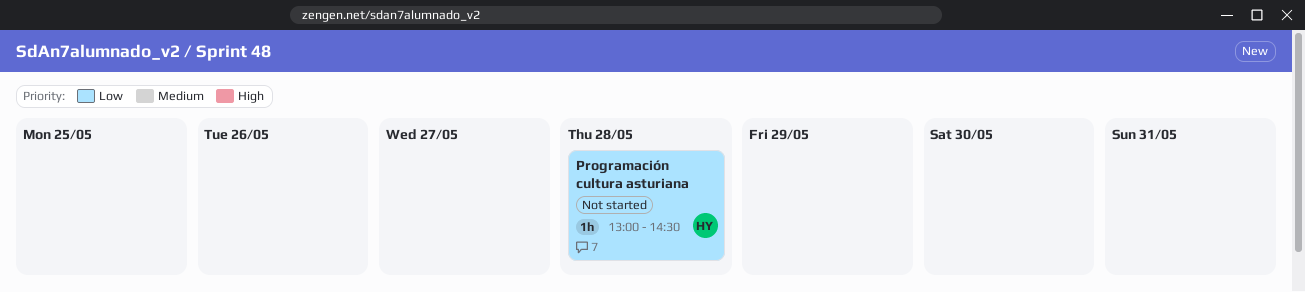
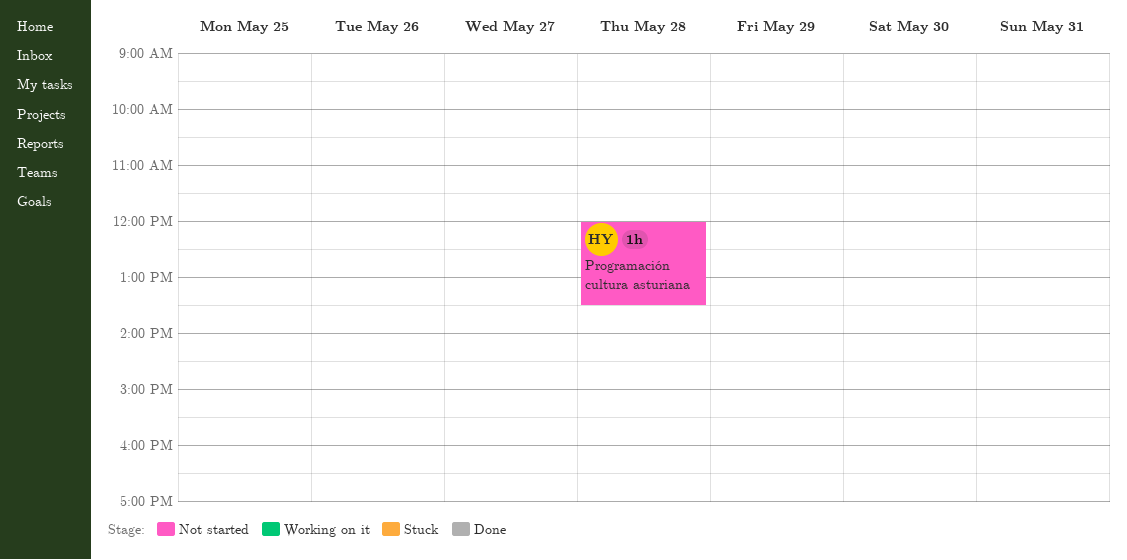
Programación cultura asturiana, begins: 13:00 -> 12:00
Programación cultura asturiana, ends: 14:30 -> 13:30

